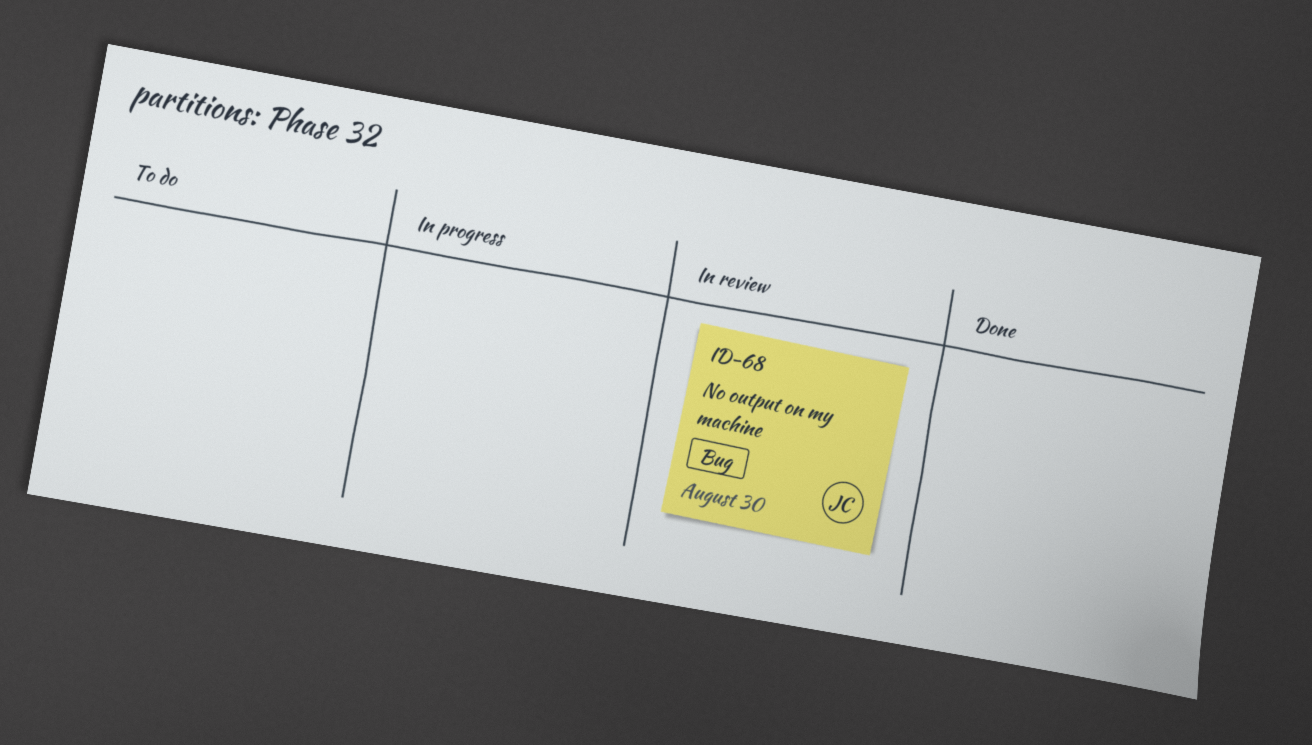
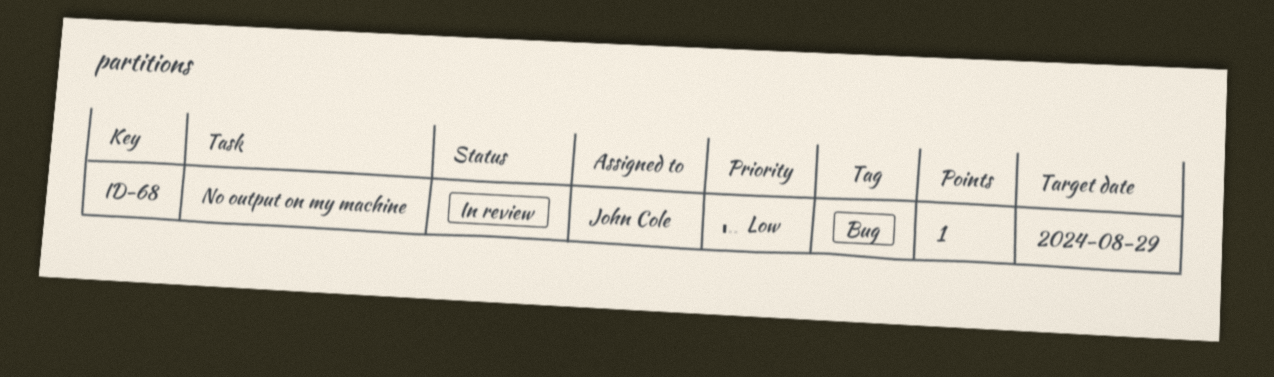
ID-68, due: Aug 30 -> Aug 29

